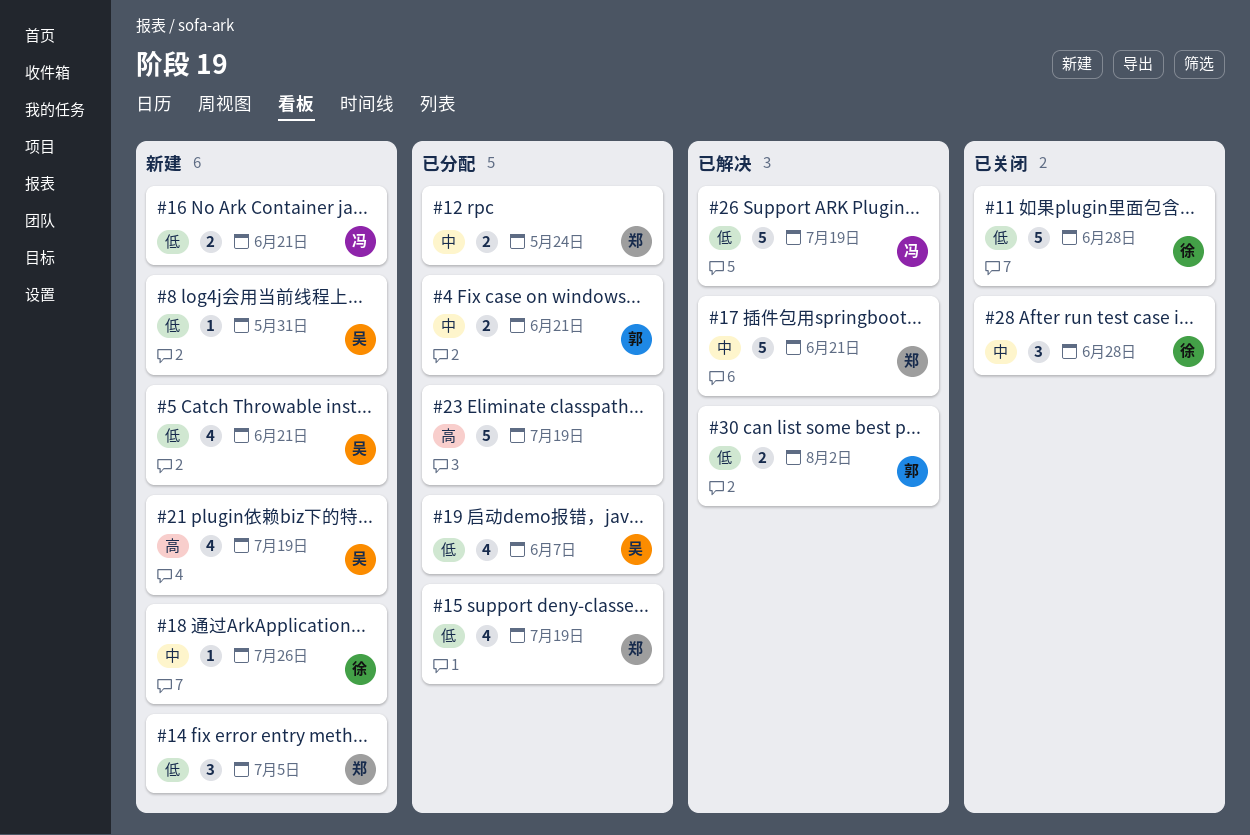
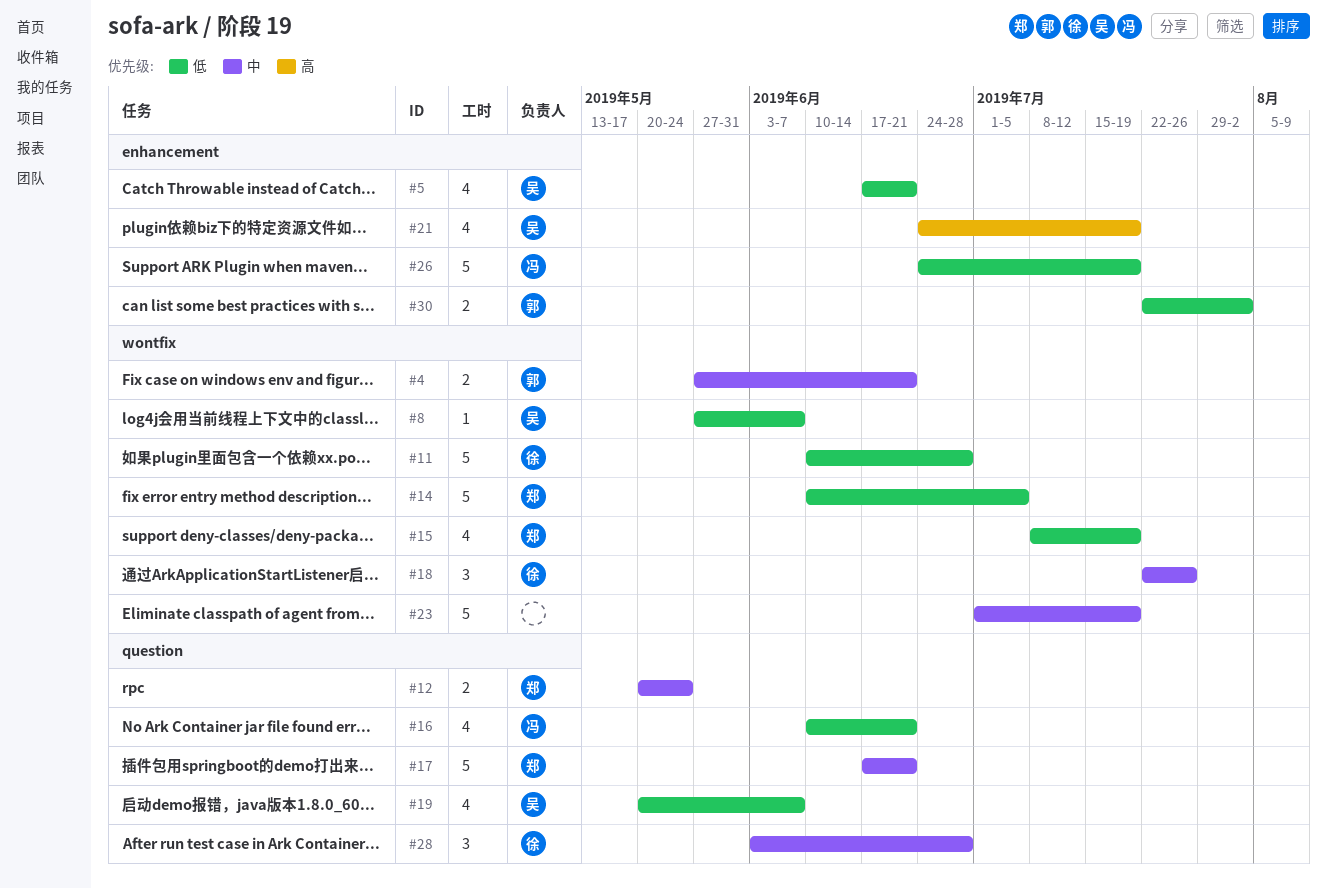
#8, due: May 31 -> Jun 7
#14, estimate: 3 -> 5
#16, estimate: 2 -> 4
#18, estimate: 1 -> 3
#23, priority: 高 -> 中

